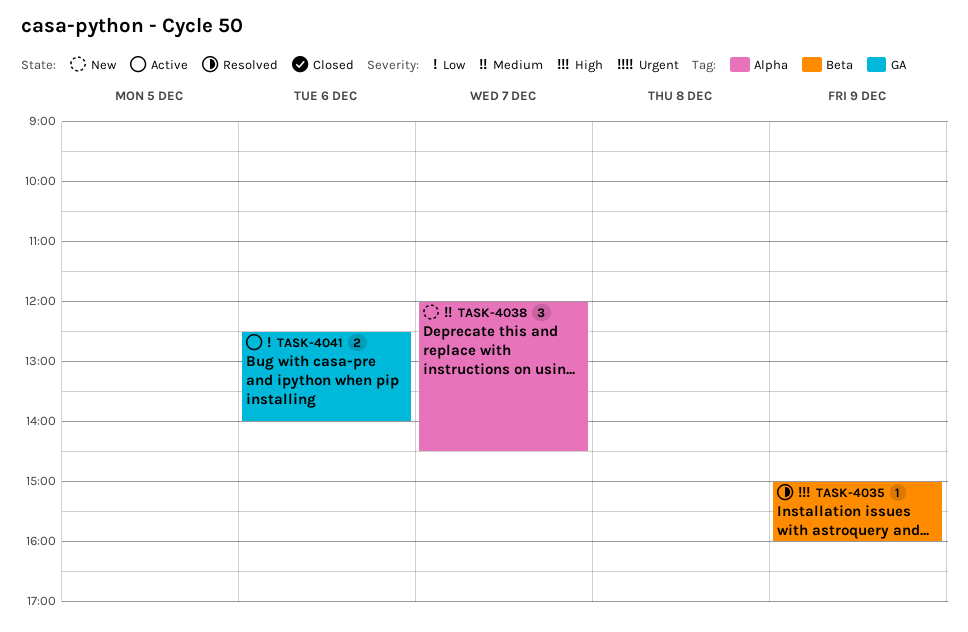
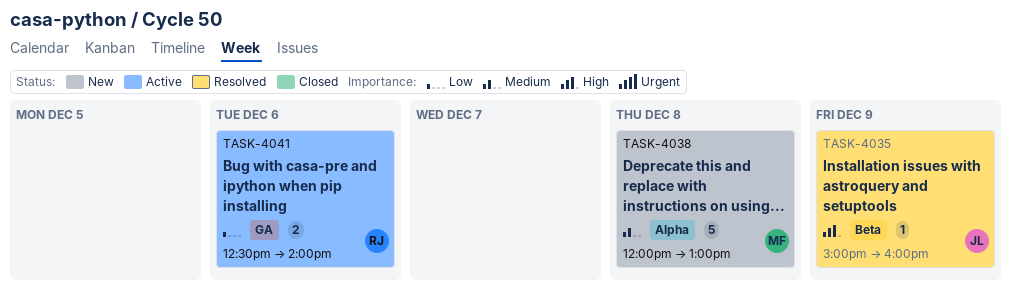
TASK-4038, estimate: 3 -> 5
TASK-4038, day: Dec 7 -> Dec 8
TASK-4038, ends: 14:30 -> 13:00

